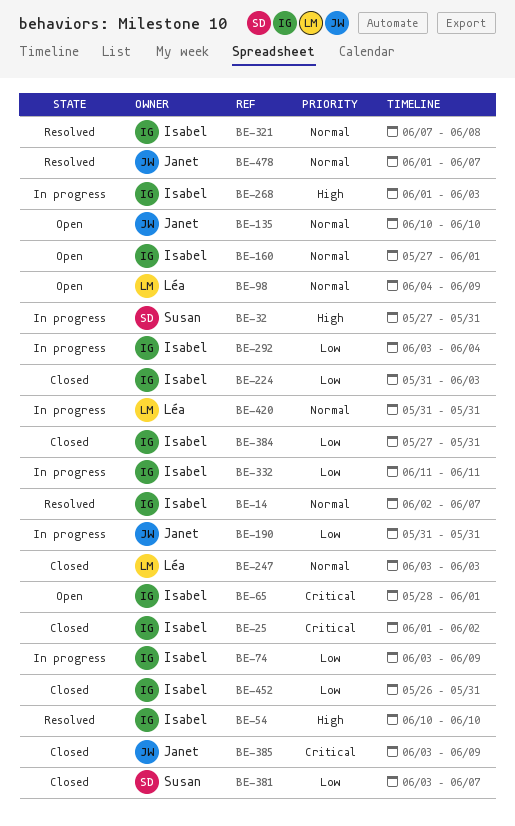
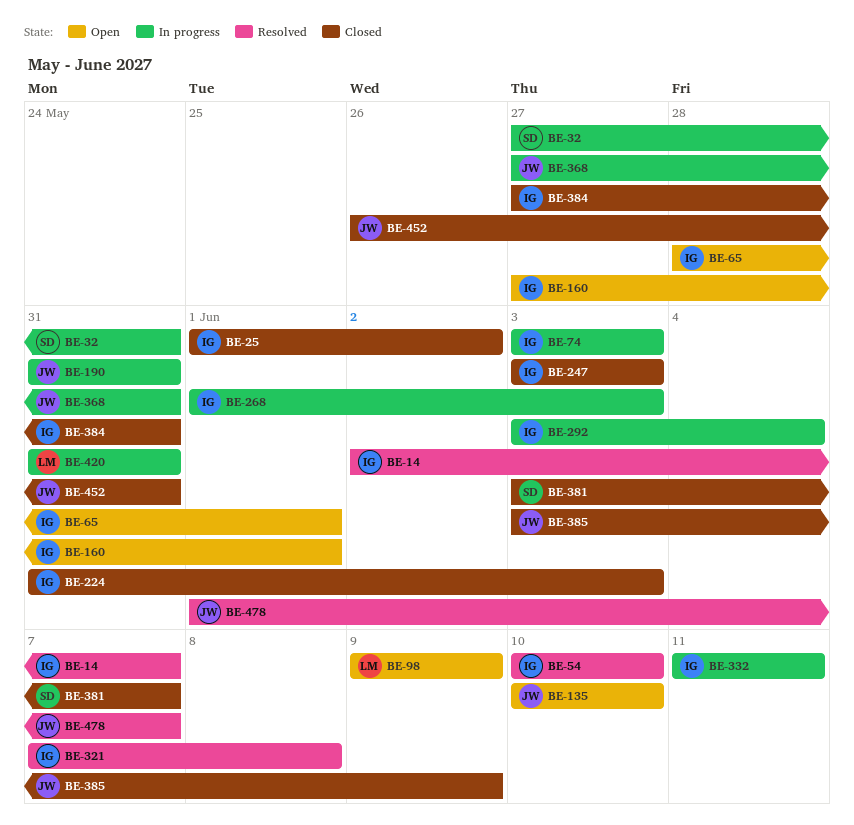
BE-74, due: Jun 9 -> Jun 3
BE-98, start: Jun 4 -> Jun 9
BE-247, owner: Léa -> Isabel
BE-368: none -> present
BE-452, owner: Isabel -> Janet

